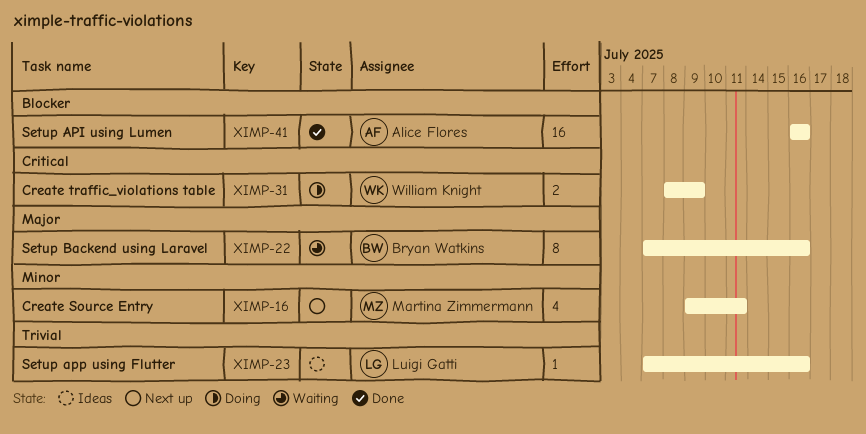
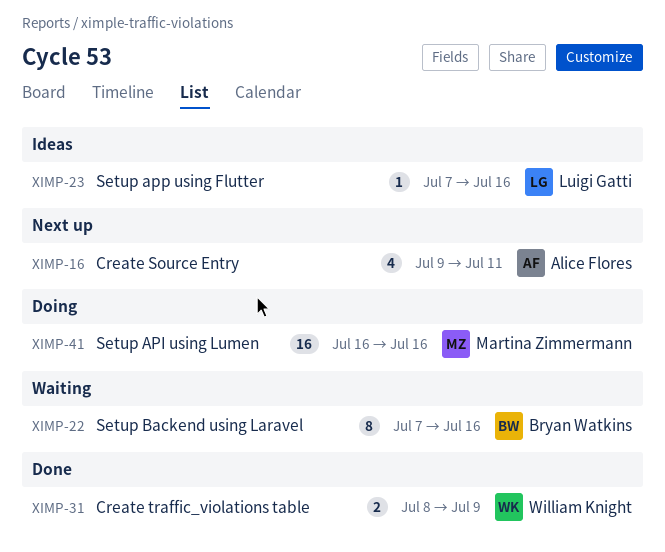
XIMP-16, owner: Martina Zimmermann -> Alice Flores
XIMP-31, status: Doing -> Done
XIMP-41, status: Done -> Doing
XIMP-41, owner: Alice Flores -> Martina Zimmermann

